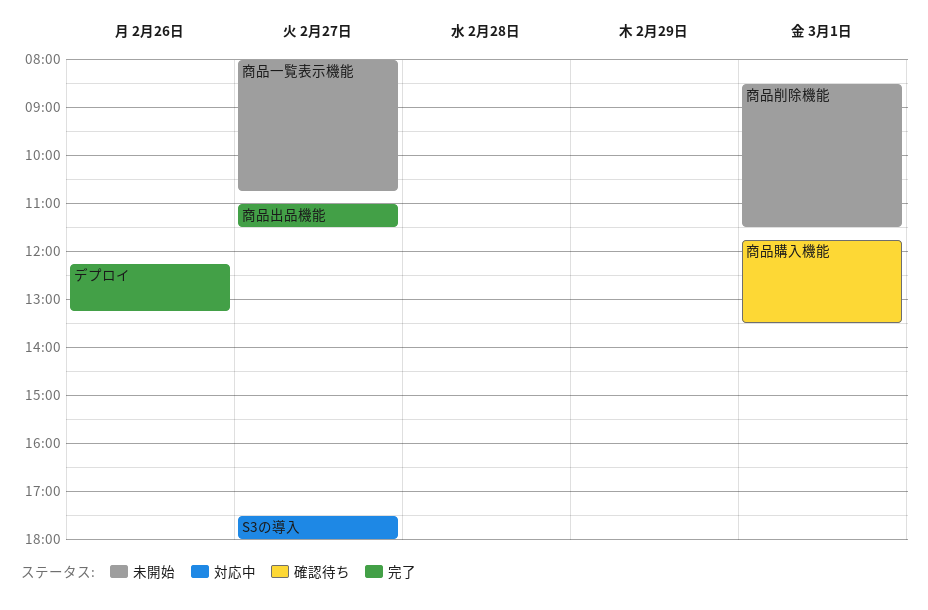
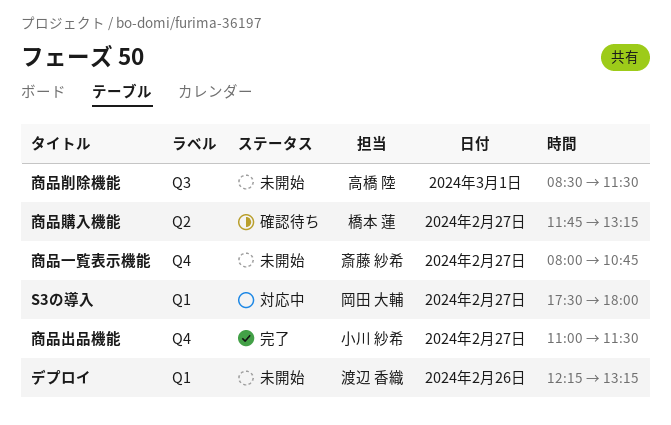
デプロイ, status: 完了 -> 未開始
商品購入機能, day: Mar 1 -> Feb 27
商品購入機能, ends: 13:30 -> 13:15

